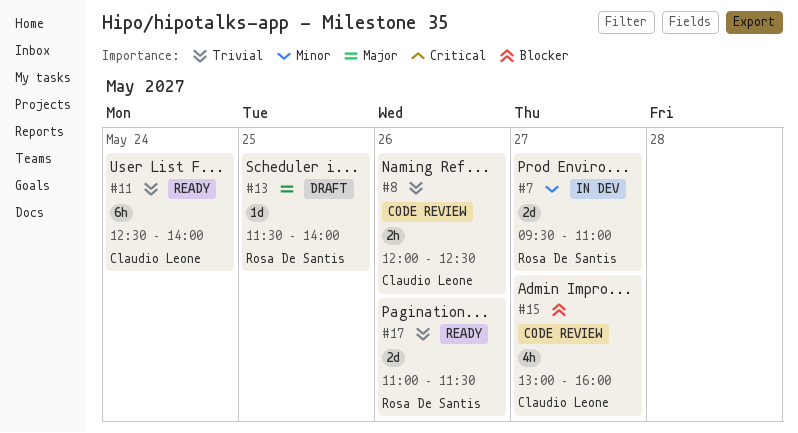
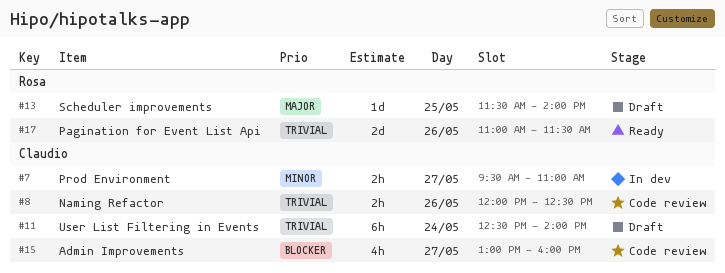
#7, owner: Rosa De Santis -> Claudio Leone
#7, estimate: 2d -> 2h
#11, status: Ready -> Draft

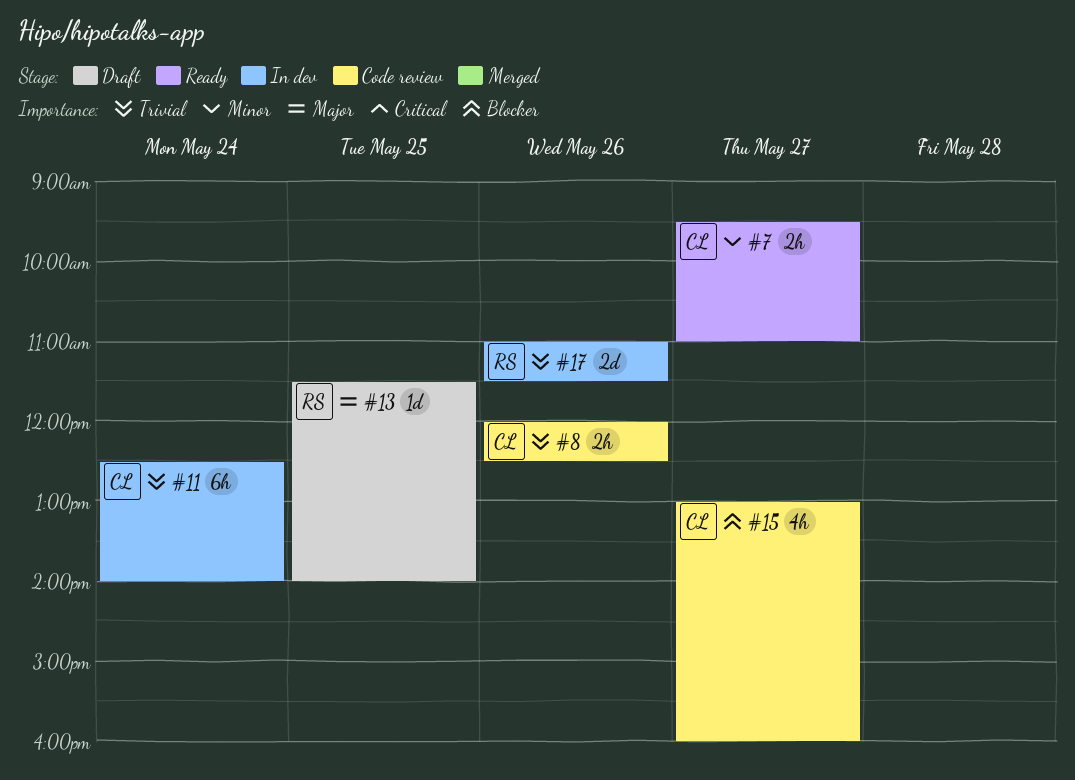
#7, status: In dev -> Ready
#11, status: Draft -> In dev
#17, status: Ready -> In dev

